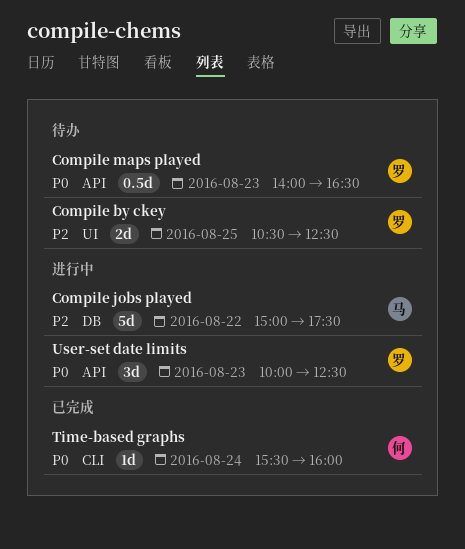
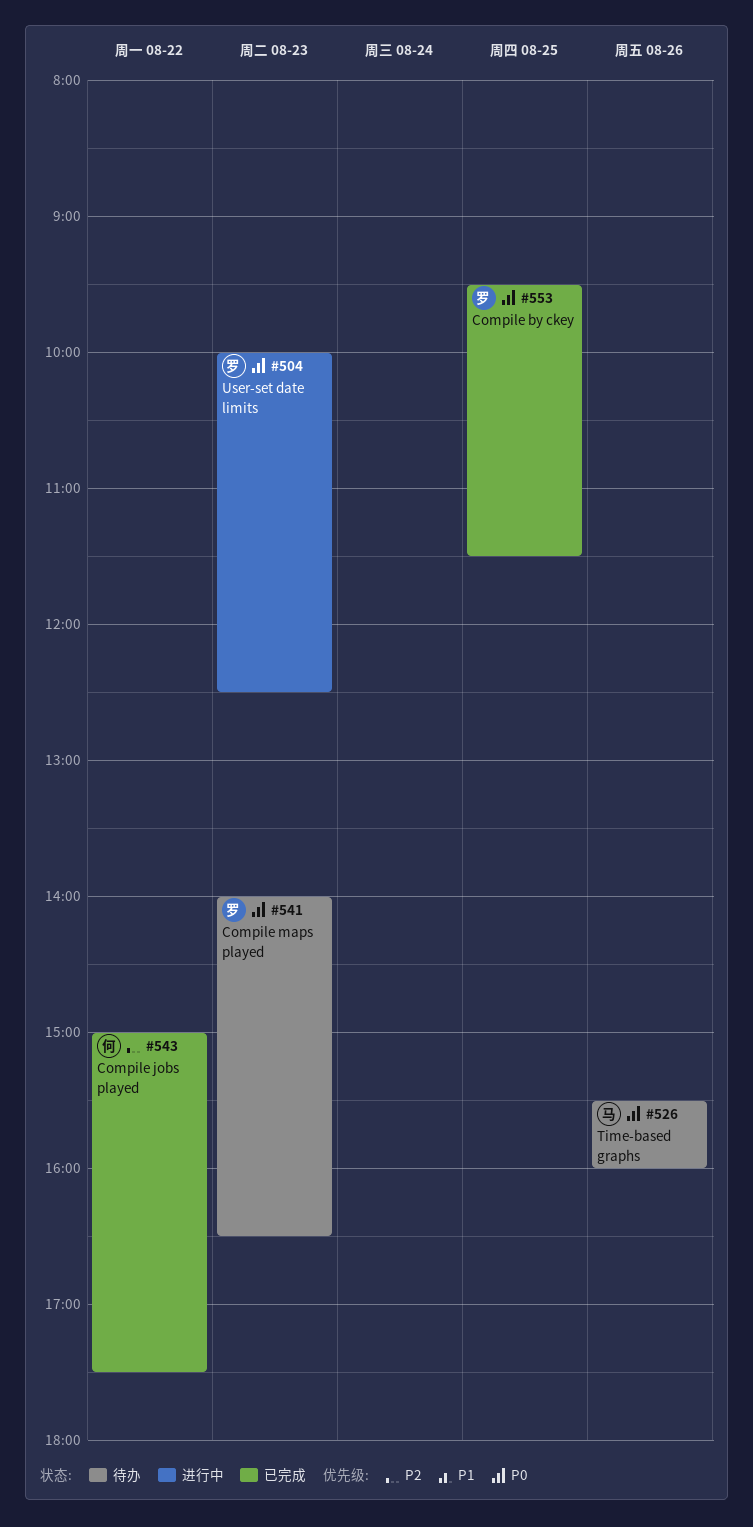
Compile by ckey, status: 待办 -> 已完成
Compile by ckey, priority: P2 -> P0
Compile by ckey, begins: 10:30 -> 09:30
Compile by ckey, ends: 12:30 -> 11:30
Compile jobs played, status: 进行中 -> 已完成
Compile jobs played, owner: 马 -> 何
Time-based graphs, status: 已完成 -> 待办
Time-based graphs, owner: 何 -> 马
Time-based graphs, day: Aug 24 -> Aug 26

